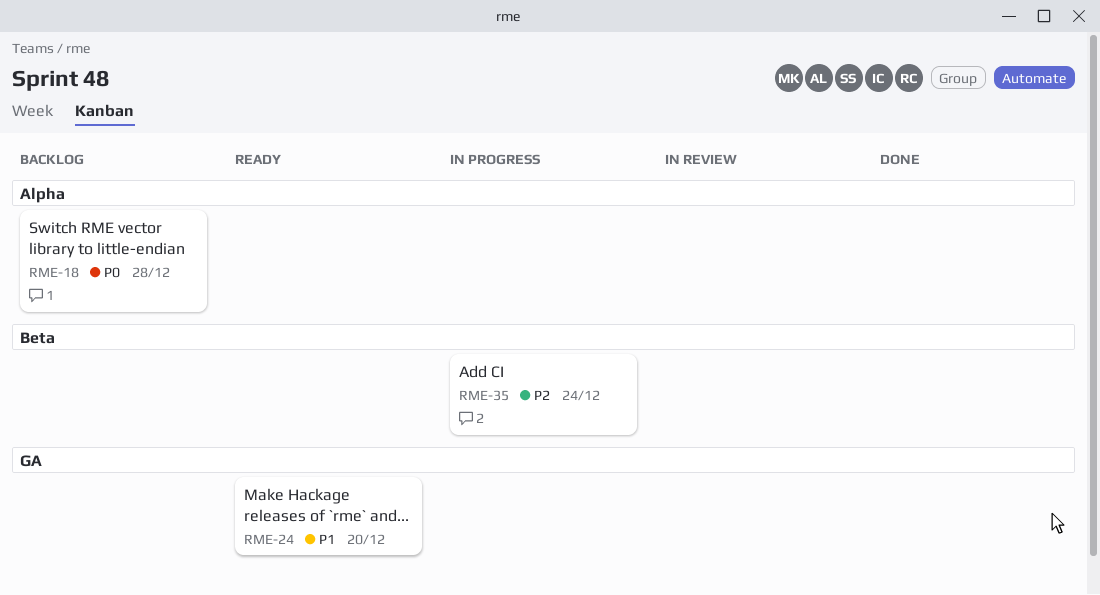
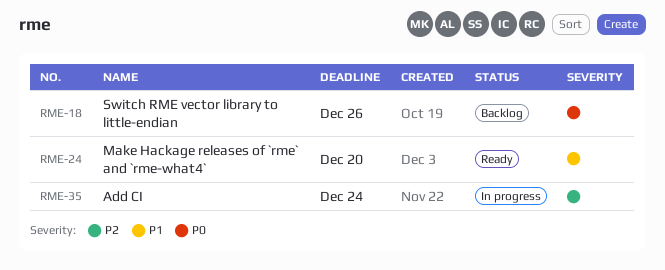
RME-18, due: Dec 28 -> Dec 26

